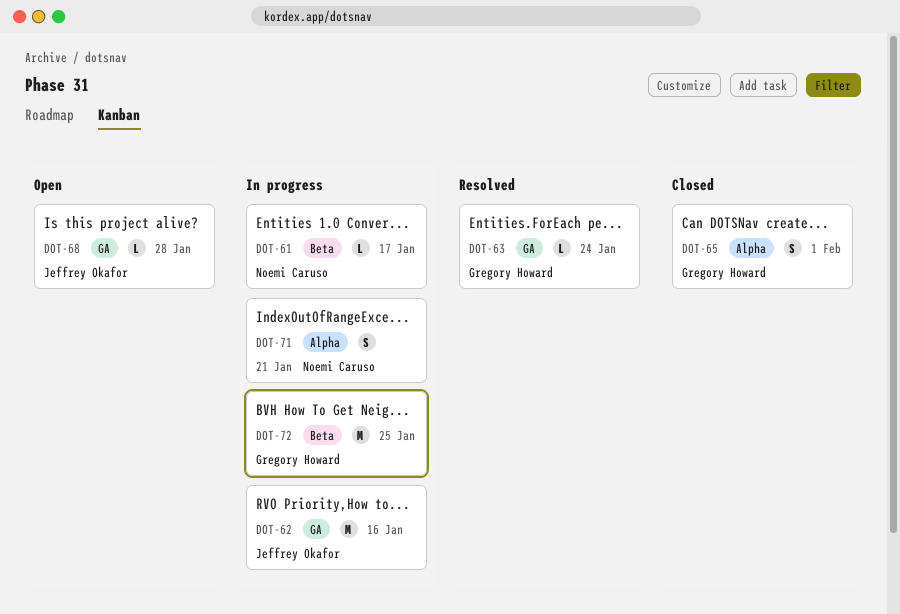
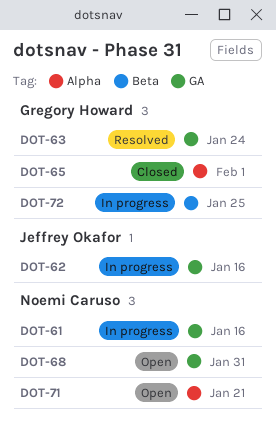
DOT-61, label: Beta -> GA
DOT-61, due: Jan 17 -> Jan 16
DOT-68, owner: Jeffrey Okafor -> Noemi Caruso
DOT-68, due: Jan 28 -> Jan 31
DOT-71, status: In progress -> Open

